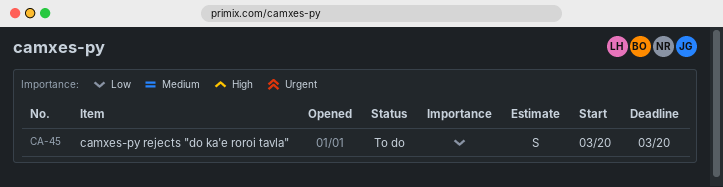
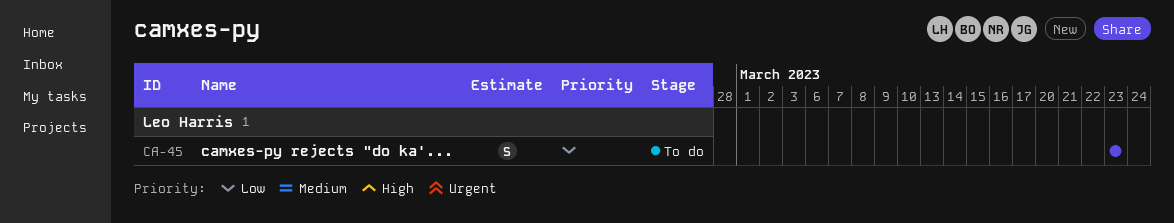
CA-45, start: Mar 20 -> Mar 23
CA-45, due: Mar 20 -> Mar 23

